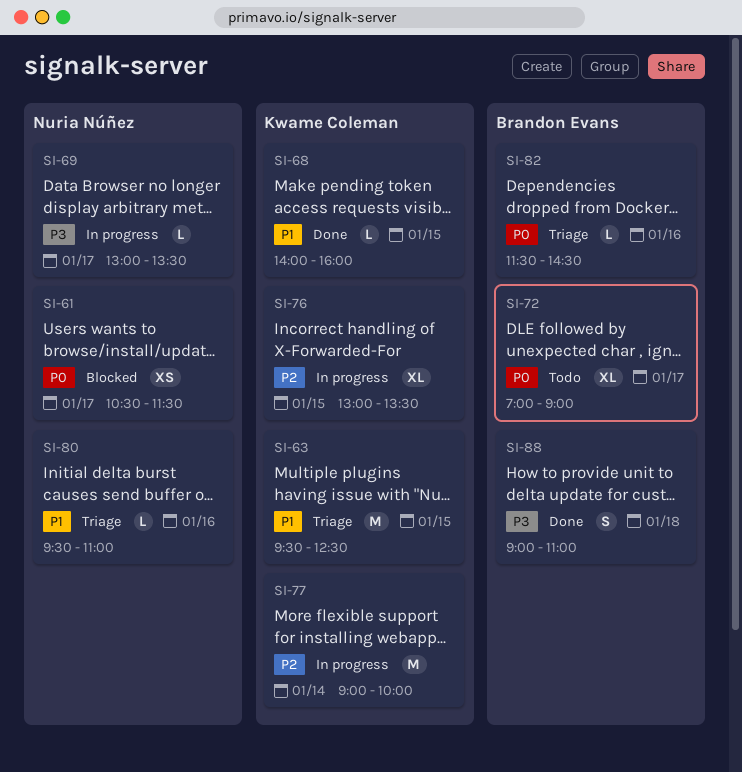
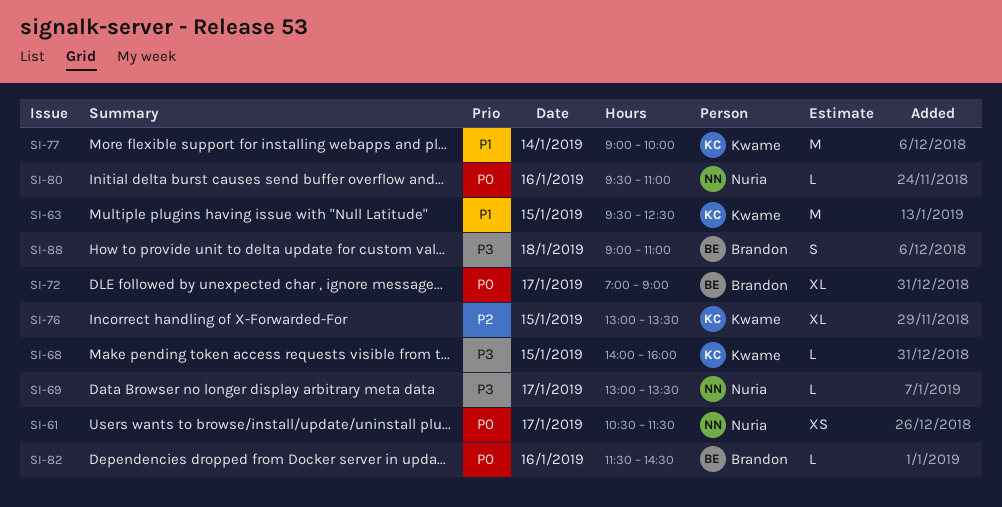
SI-68, priority: P1 -> P3
SI-77, priority: P2 -> P1
SI-80, priority: P1 -> P0

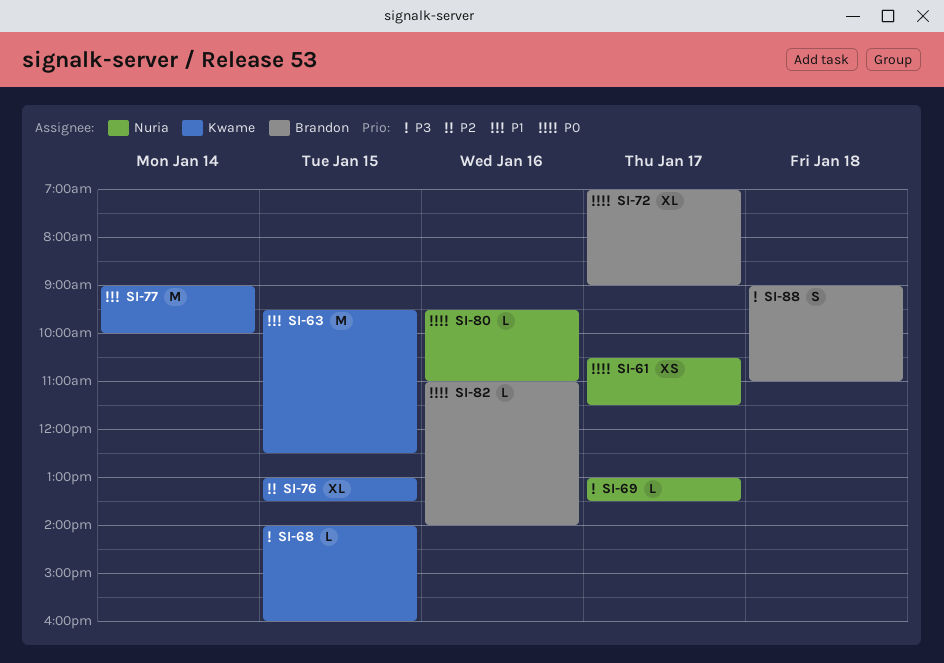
SI-82, begins: 11:30 -> 11:00
SI-82, ends: 14:30 -> 14:00

